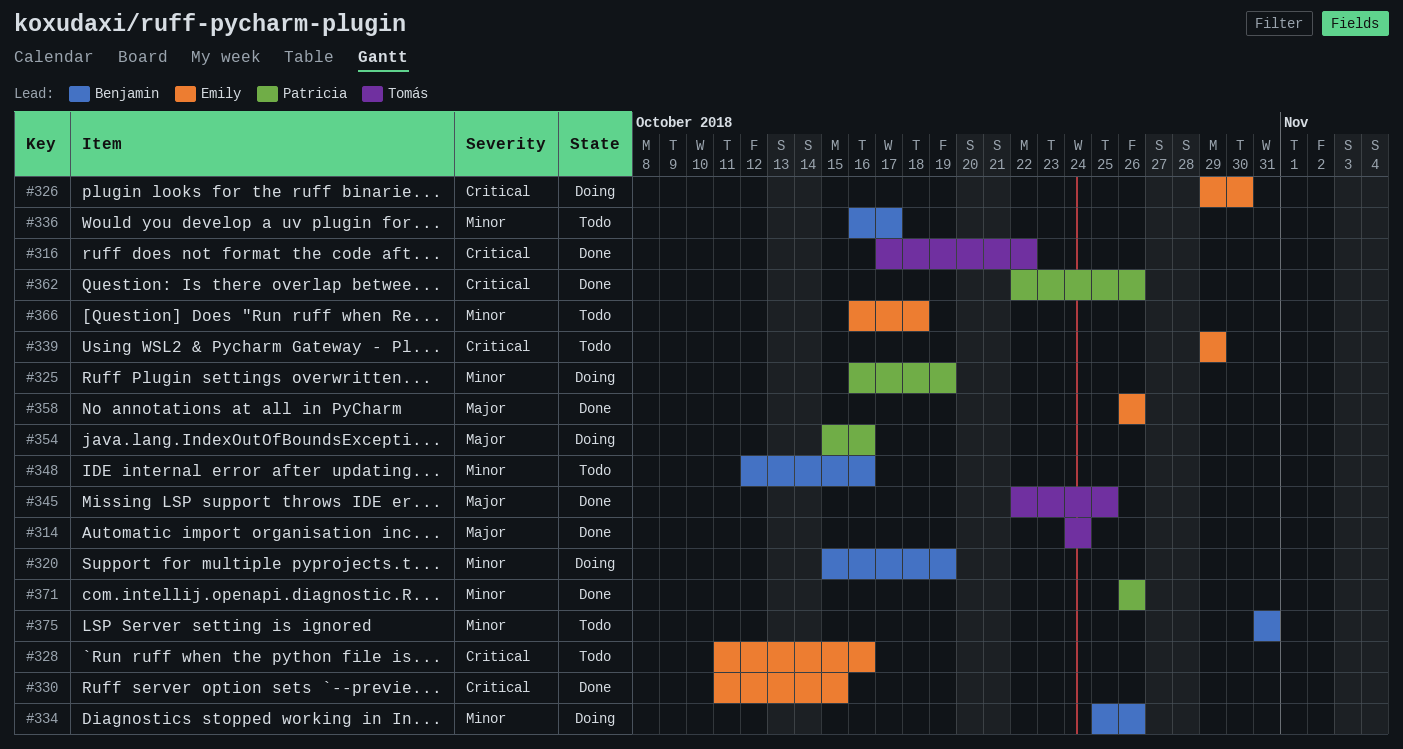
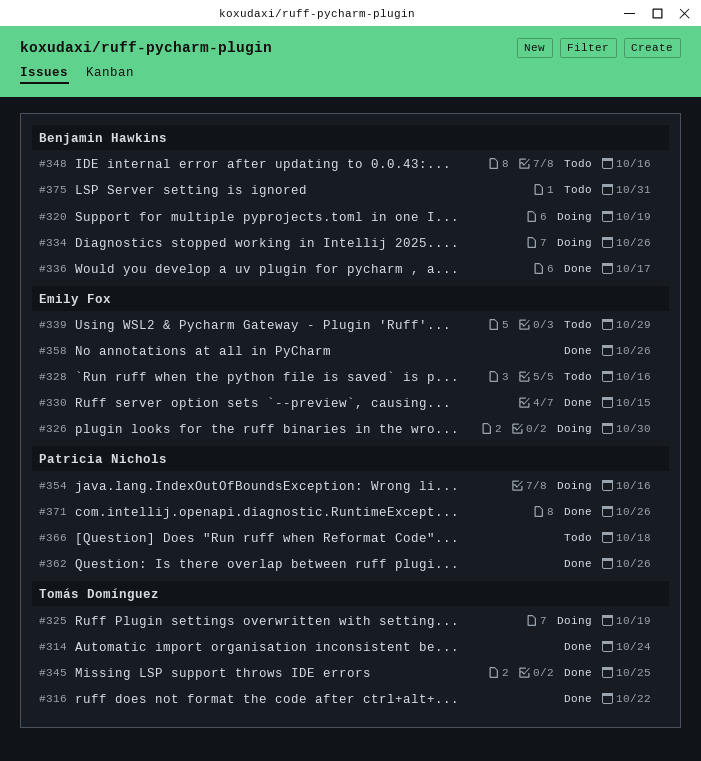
#325, owner: Patricia Nichols -> Tomás Domínguez
#336, status: Todo -> Done
#366, owner: Emily Fox -> Patricia Nichols

